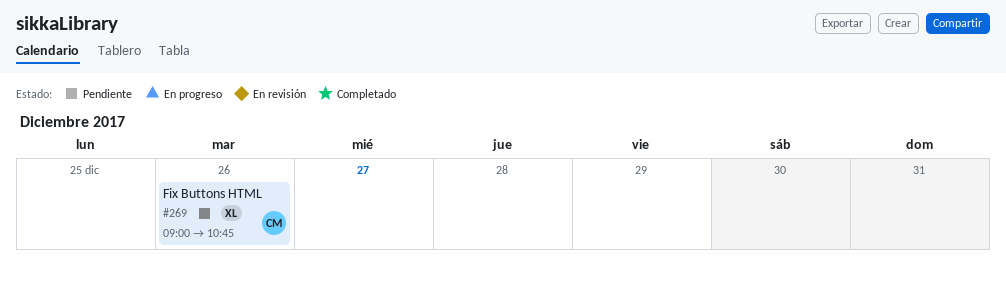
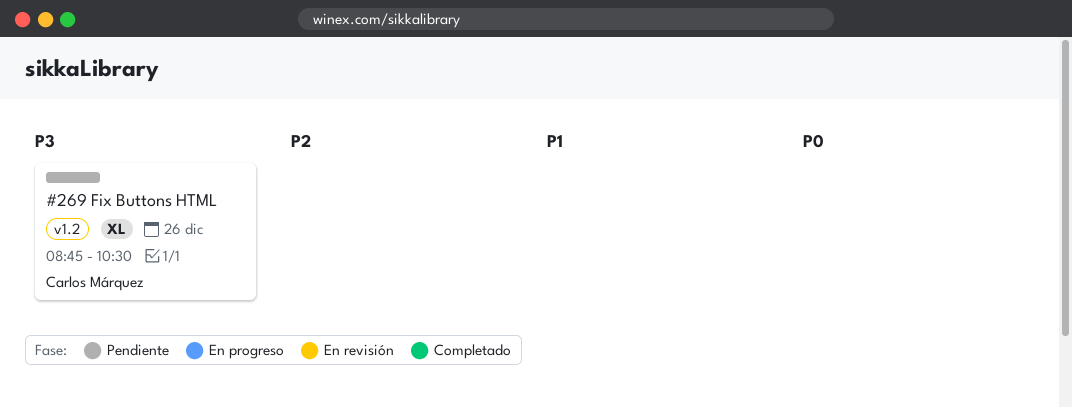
#269, begins: 09:00 -> 08:45
#269, ends: 10:45 -> 10:30

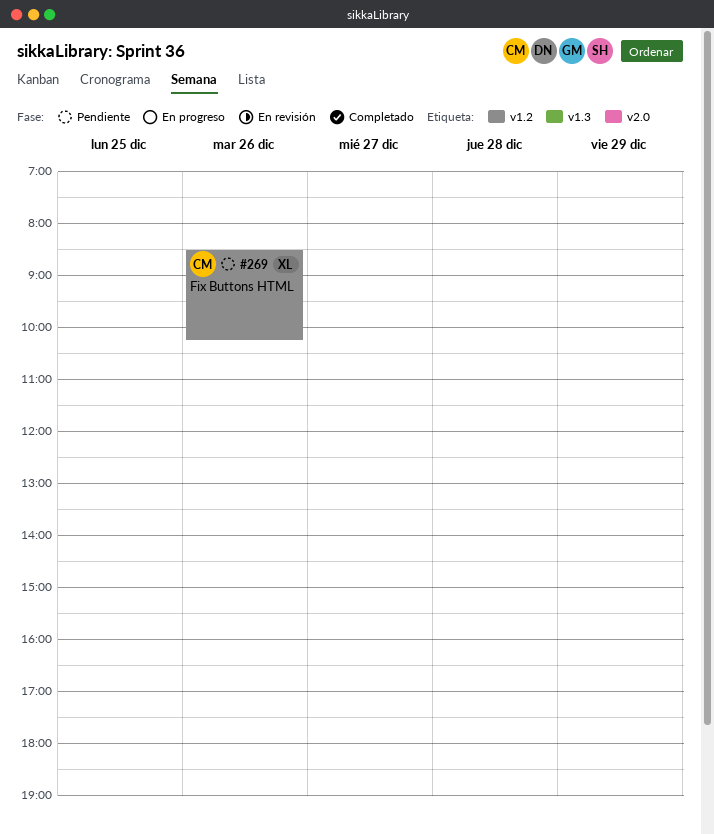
#269, begins: 08:45 -> 08:30
#269, ends: 10:30 -> 10:15

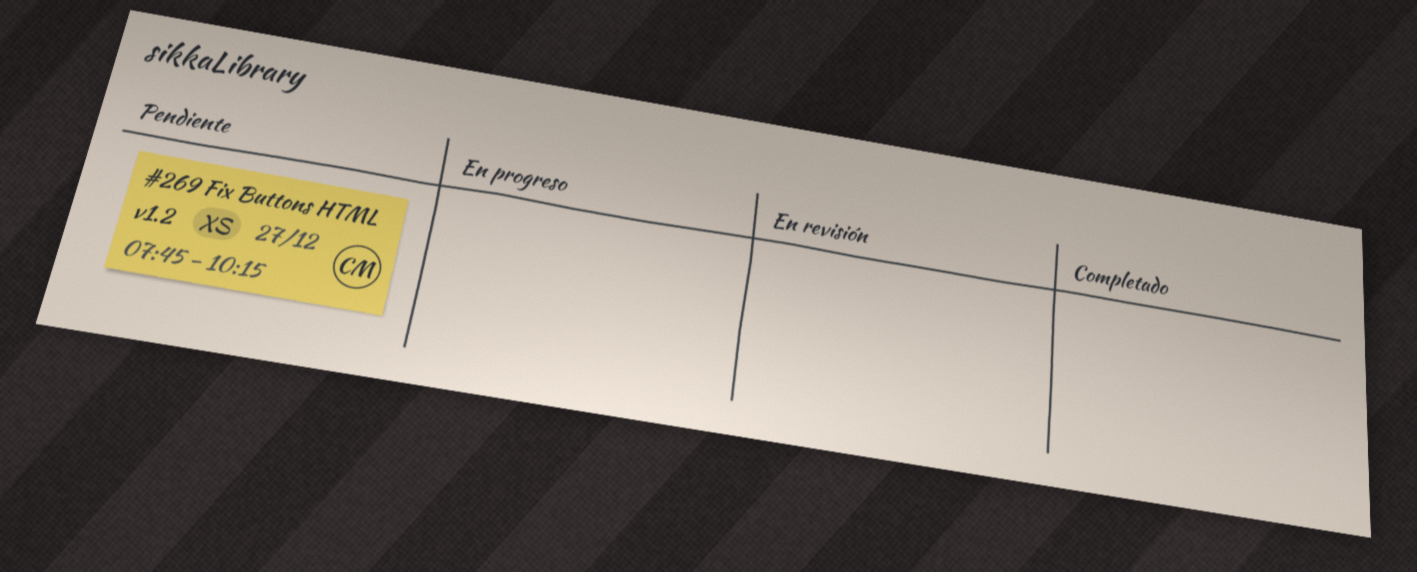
#269, estimate: XL -> XS
#269, day: Dec 26 -> Dec 27
#269, begins: 08:30 -> 07:45

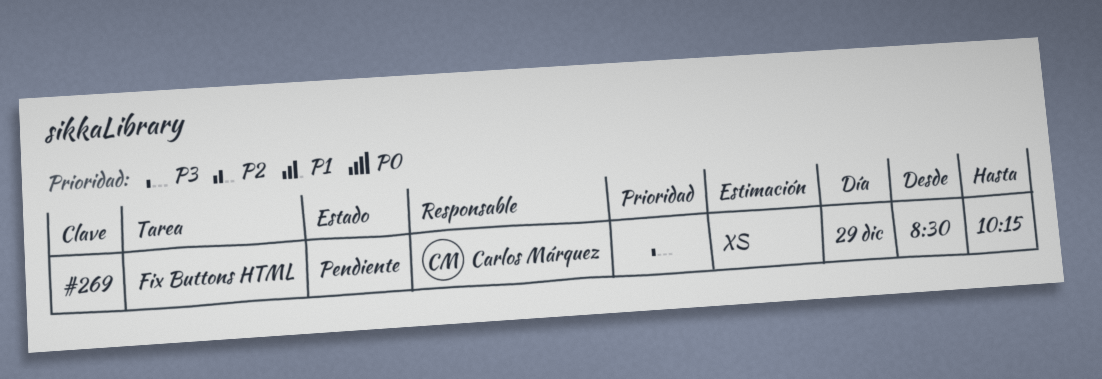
#269, day: Dec 27 -> Dec 29
#269, begins: 07:45 -> 08:30

